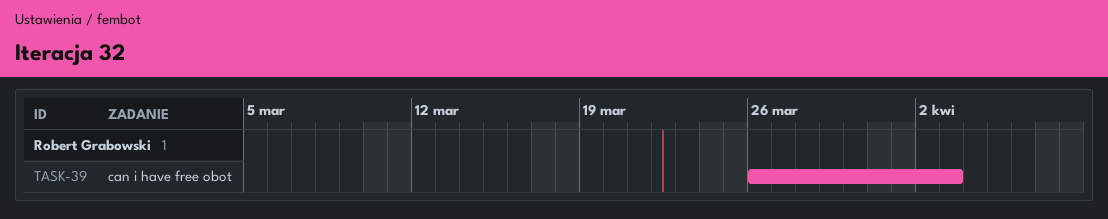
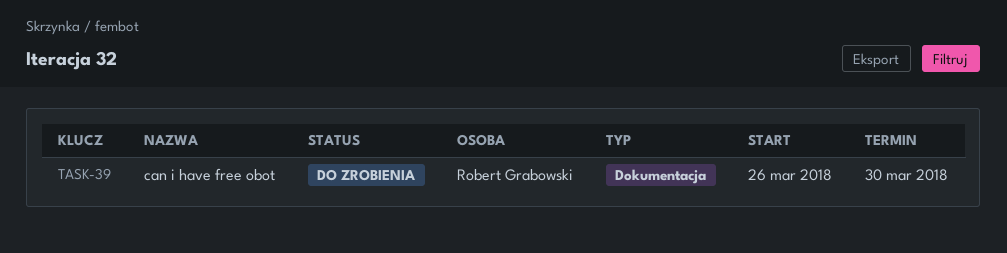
TASK-39, due: Apr 3 -> Mar 30

